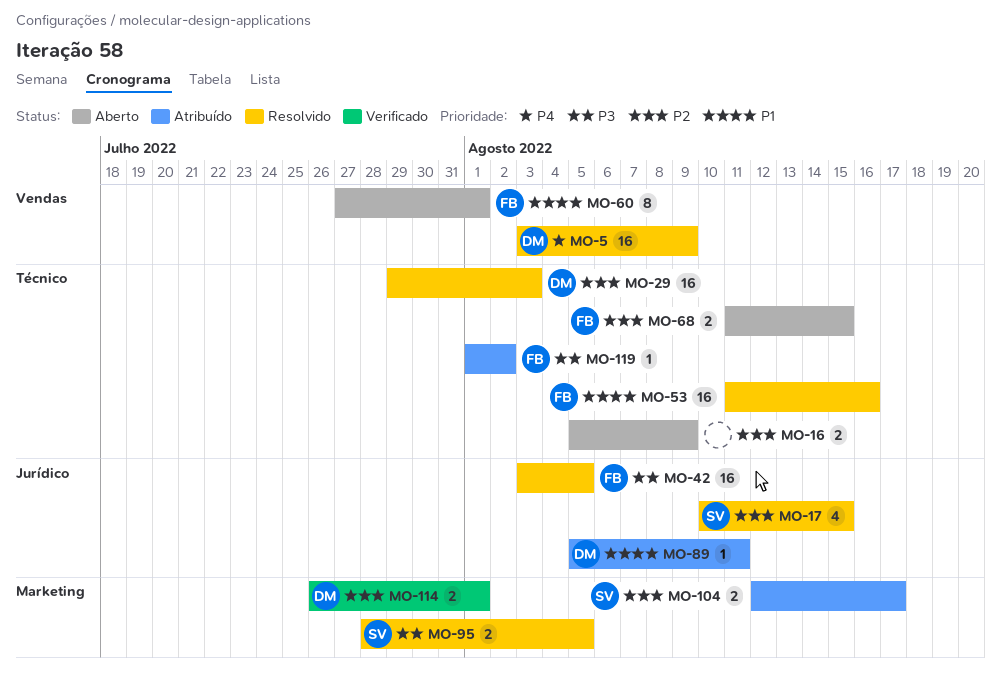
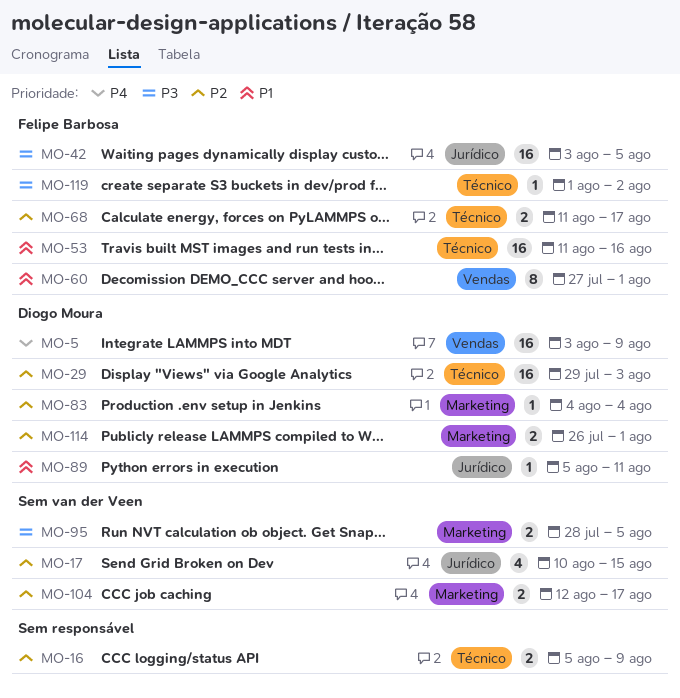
MO-68, due: Aug 15 -> Aug 17
MO-83: none -> present

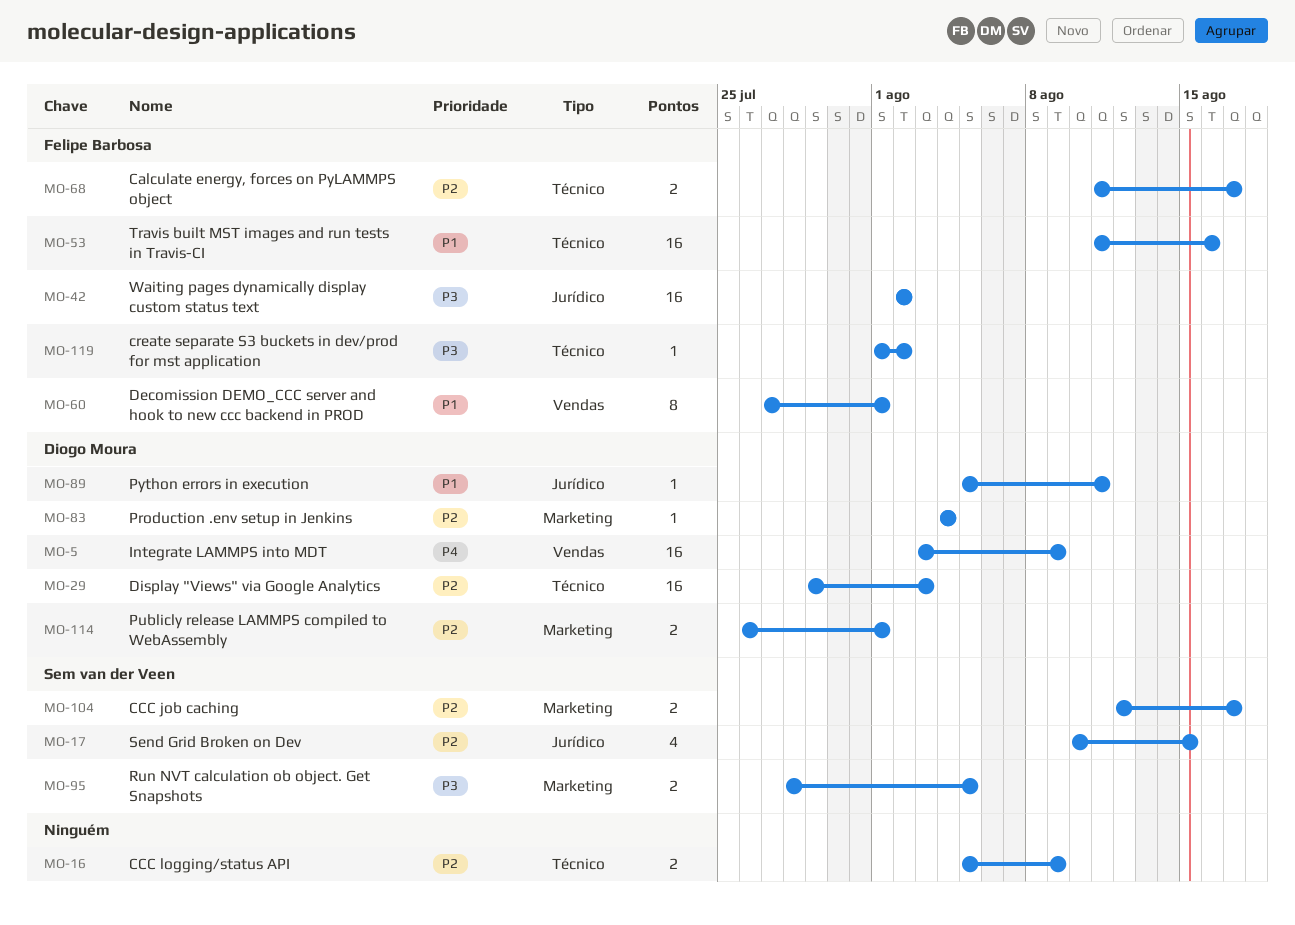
MO-42, start: Aug 3 -> Aug 2
MO-42, due: Aug 5 -> Aug 2

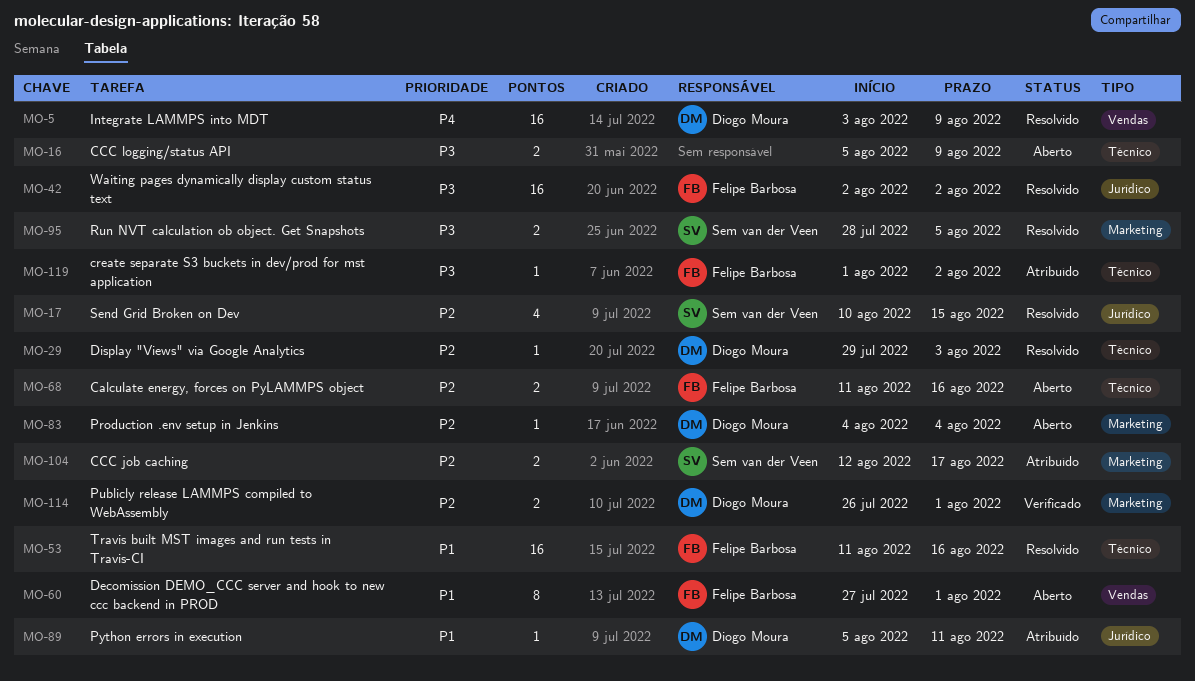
MO-16, priority: P2 -> P3
MO-29, estimate: 16 -> 1
MO-68, due: Aug 17 -> Aug 16

